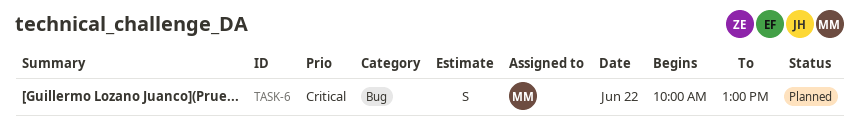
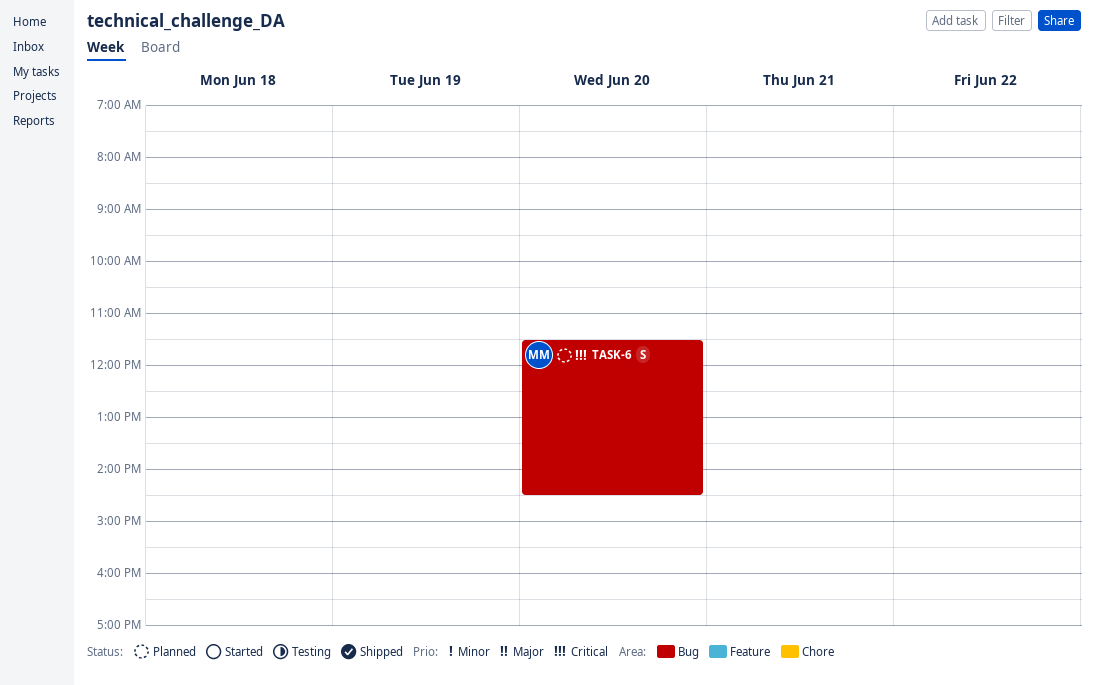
TASK-6, day: Jun 22 -> Jun 20
TASK-6, begins: 10:00 -> 11:30
TASK-6, ends: 13:00 -> 14:30

